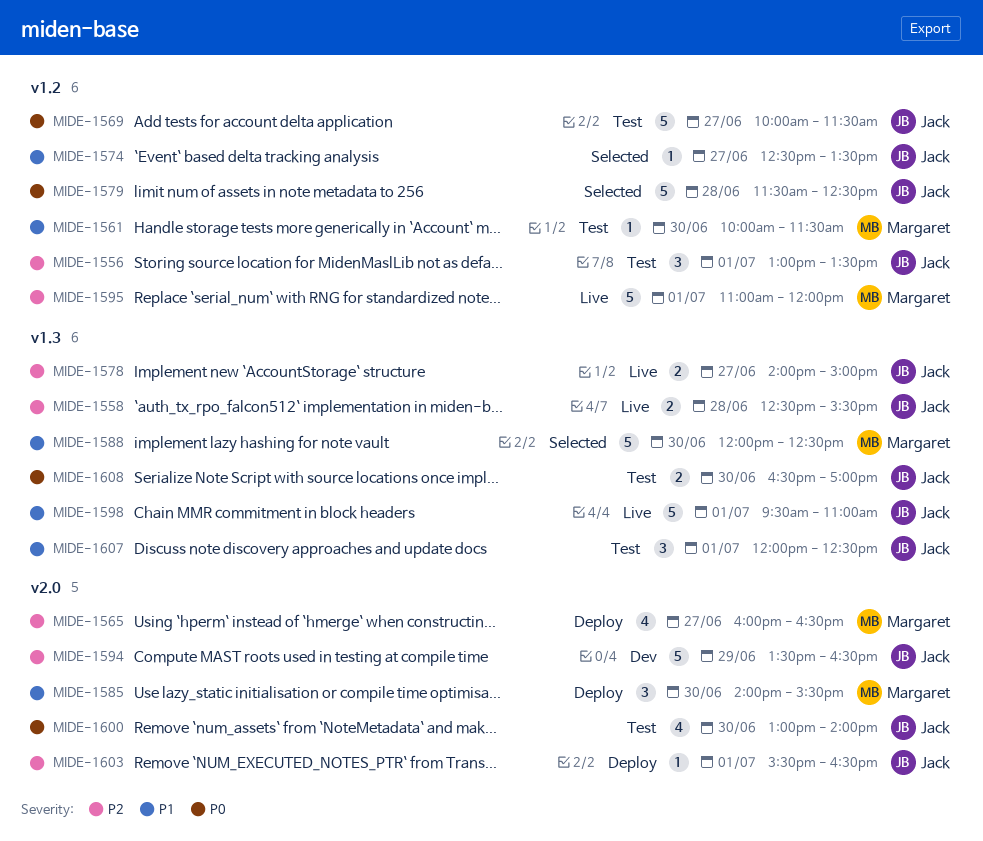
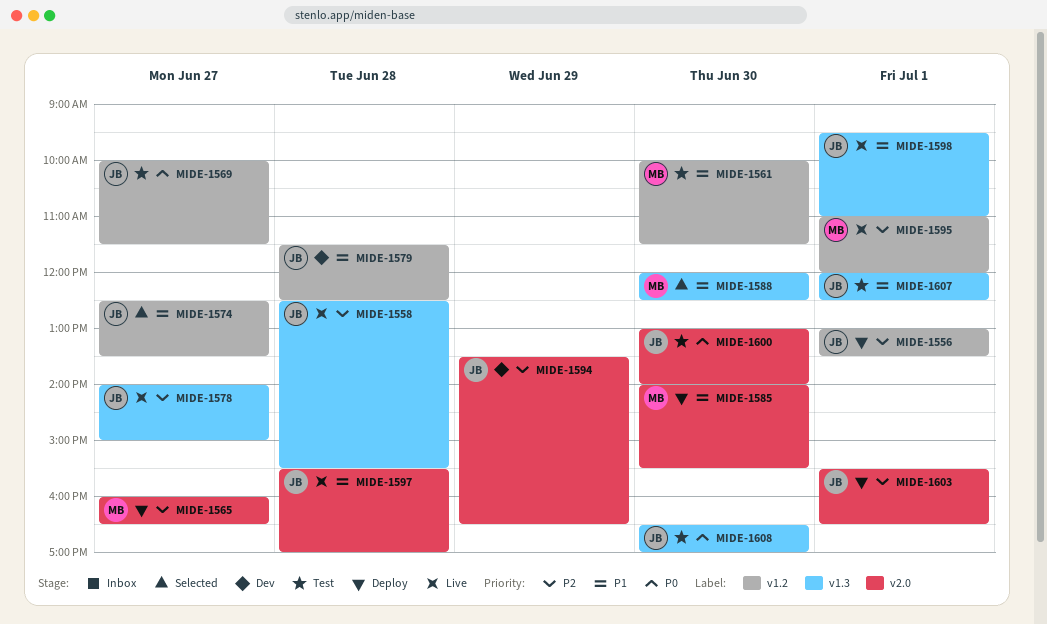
MIDE-1556, status: Test -> Deploy
MIDE-1579, status: Selected -> Dev
MIDE-1579, priority: P0 -> P1
MIDE-1597: none -> present

